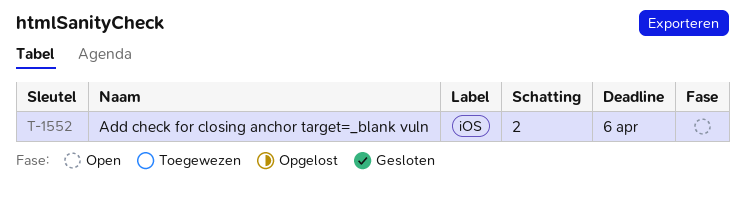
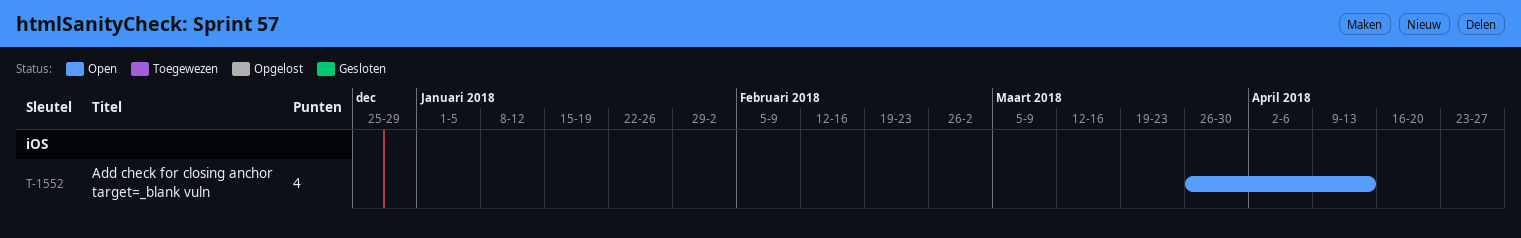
T-1552, estimate: 2 -> 4
T-1552, due: Apr 6 -> Apr 13

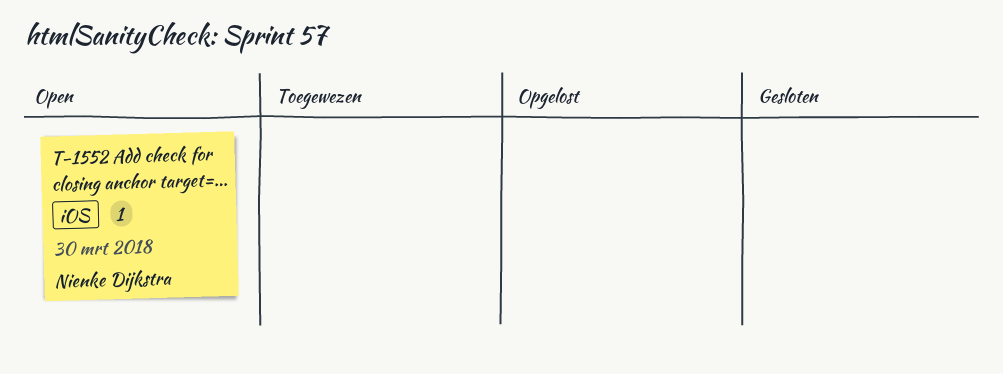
T-1552, estimate: 4 -> 1
T-1552, due: Apr 13 -> Mar 30

